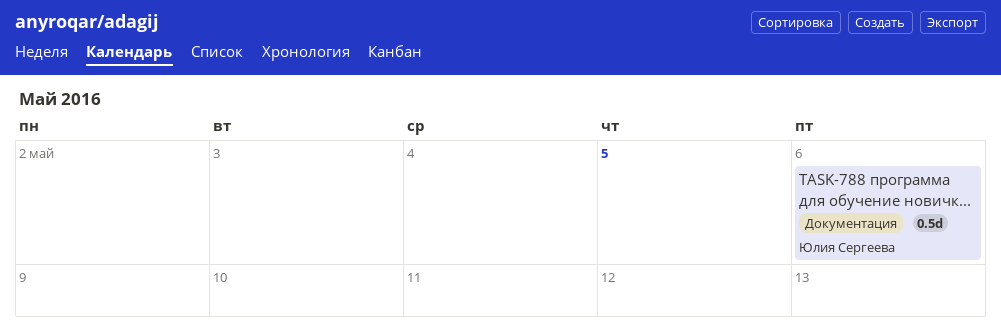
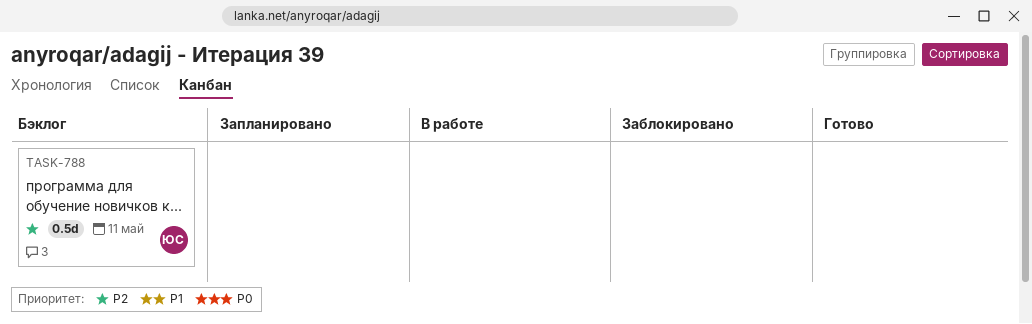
TASK-788, due: May 6 -> May 11

